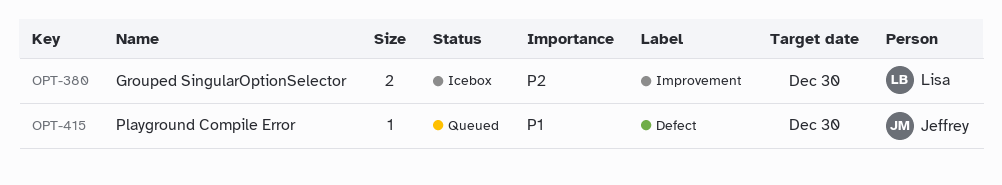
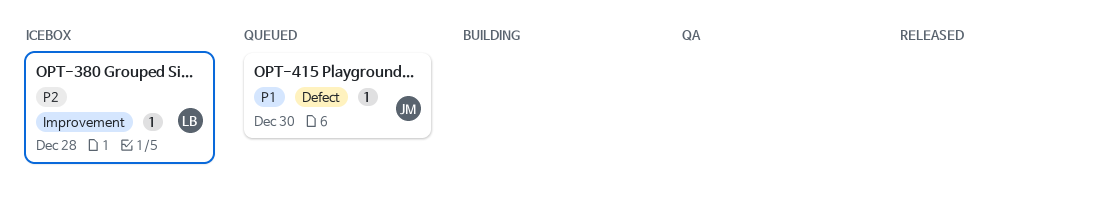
OPT-380, estimate: 2 -> 1
OPT-380, due: Dec 30 -> Dec 28

